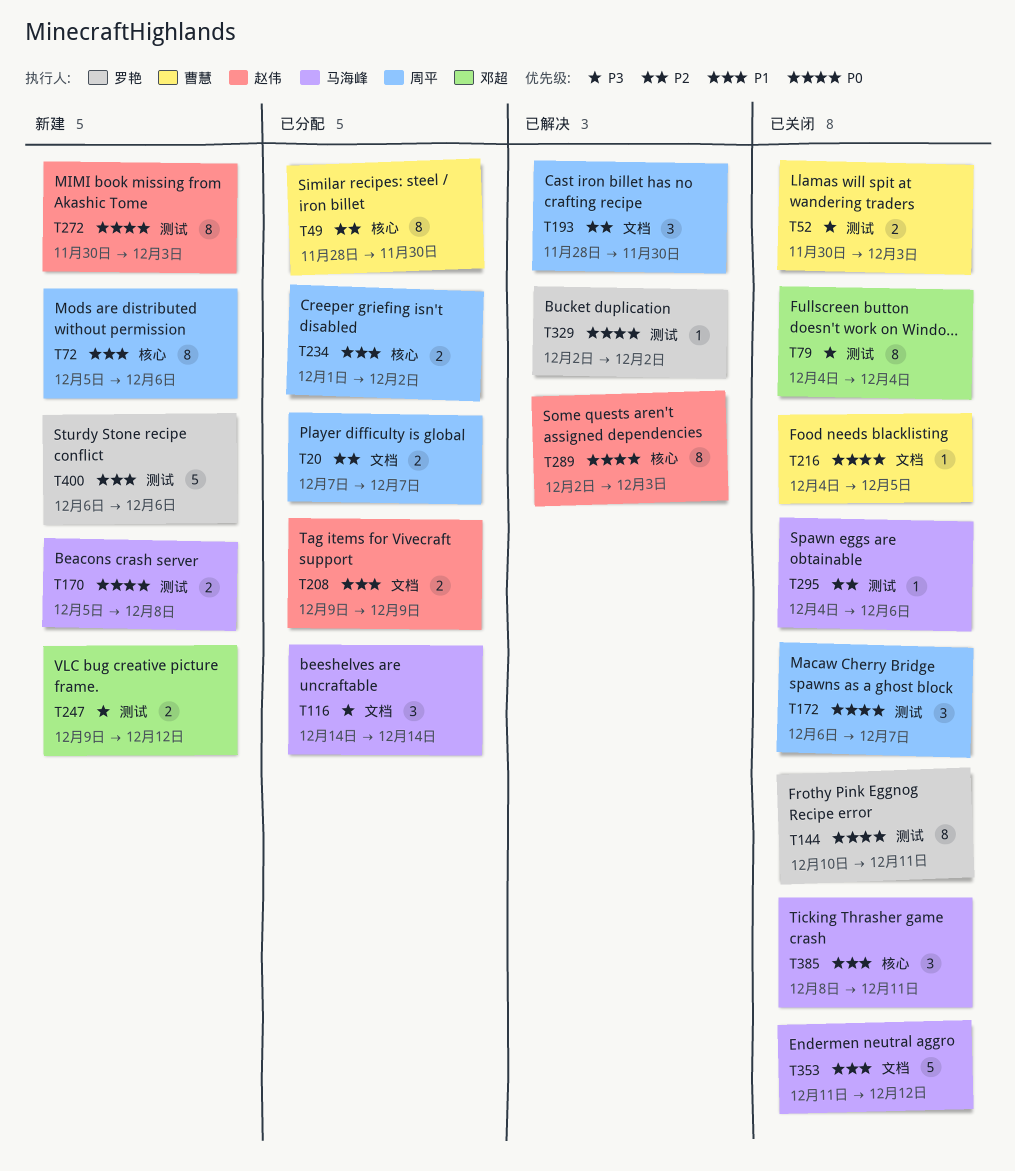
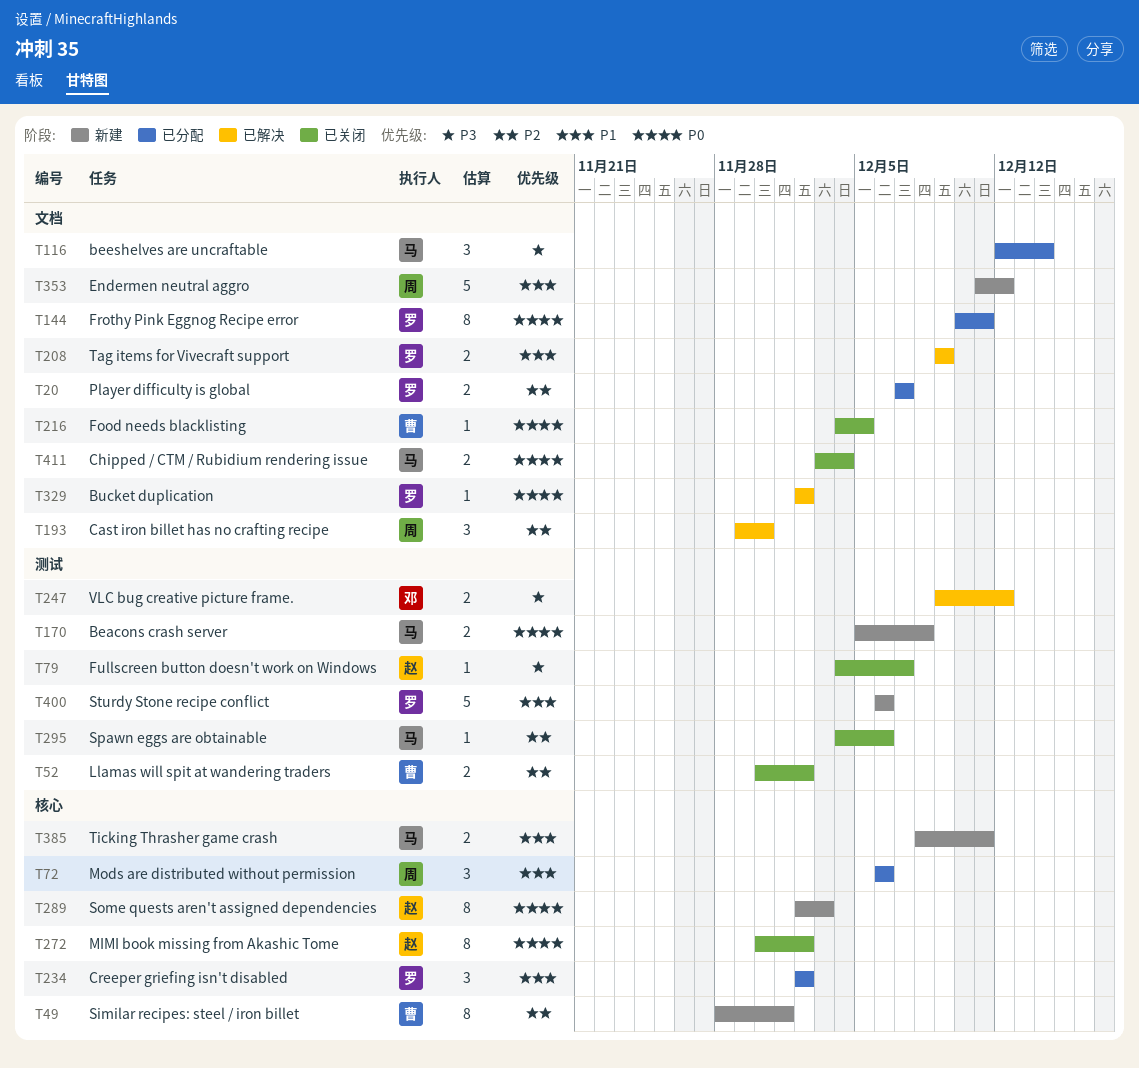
T20, owner: 周平 -> 罗艳
T49, status: 已分配 -> 新建
T49, due: Nov 30 -> Dec 1
T52, priority: P3 -> P2
T52, due: Dec 3 -> Dec 2
T72, status: 新建 -> 已分配
T72, estimate: 8 -> 3
T72, start: Dec 5 -> Dec 6
T79, owner: 邓超 -> 赵伟
T79, estimate: 8 -> 1
T79, due: Dec 4 -> Dec 7
T116, start: Dec 14 -> Dec 12
T144, status: 已关闭 -> 已分配
T144, label: 测试 -> 文档
T172: present -> none
T193, start: Nov 28 -> Nov 29
T208, status: 已分配 -> 已解决
T208, owner: 赵伟 -> 罗艳
T234, owner: 周平 -> 罗艳
T234, estimate: 2 -> 3
T234, start: Dec 1 -> Dec 2
T247, status: 新建 -> 已解决
T272, status: 新建 -> 已关闭
T272, label: 测试 -> 核心
T272, due: Dec 3 -> Dec 2
T289, status: 已解决 -> 新建
T329, label: 测试 -> 文档
T353, status: 已关闭 -> 新建
T353, owner: 马海峰 -> 周平
T385, status: 已关闭 -> 新建
T385, estimate: 3 -> 2
T411: none -> present

